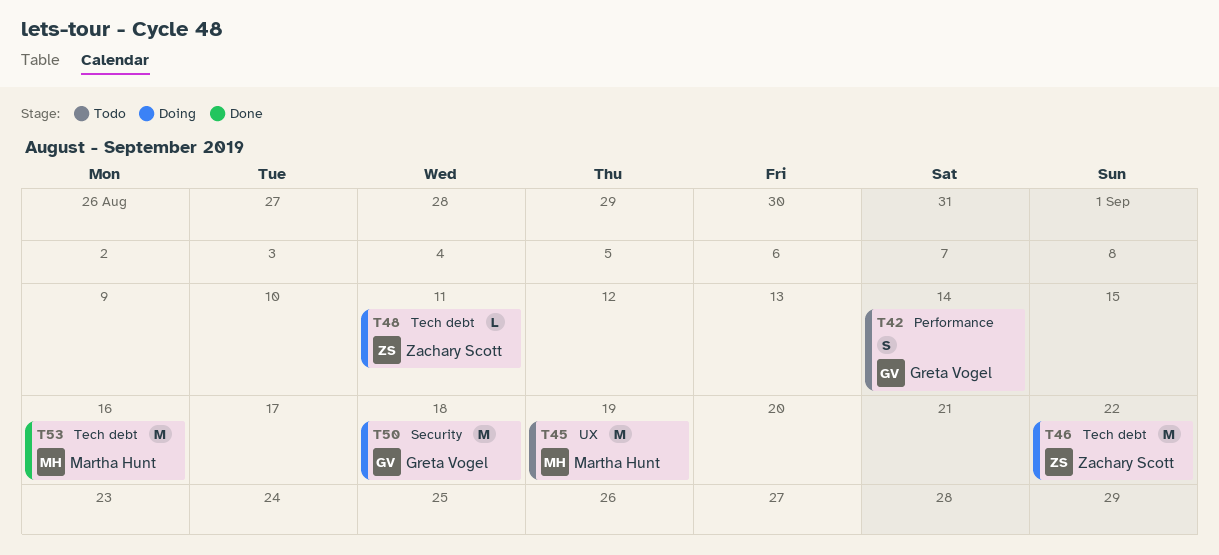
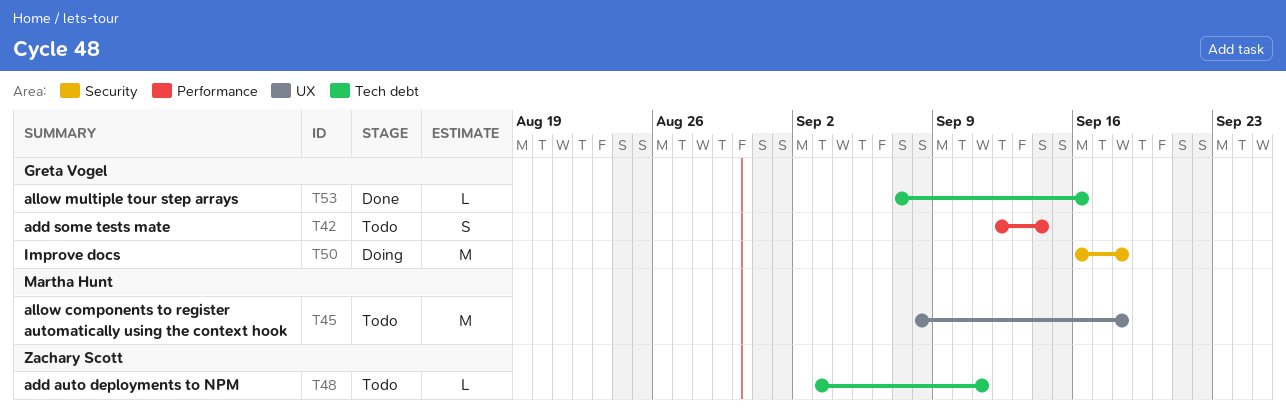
T45, due: Sep 19 -> Sep 18
T46: present -> none
T48, status: Doing -> Todo
T53, owner: Martha Hunt -> Greta Vogel
T53, estimate: M -> L

